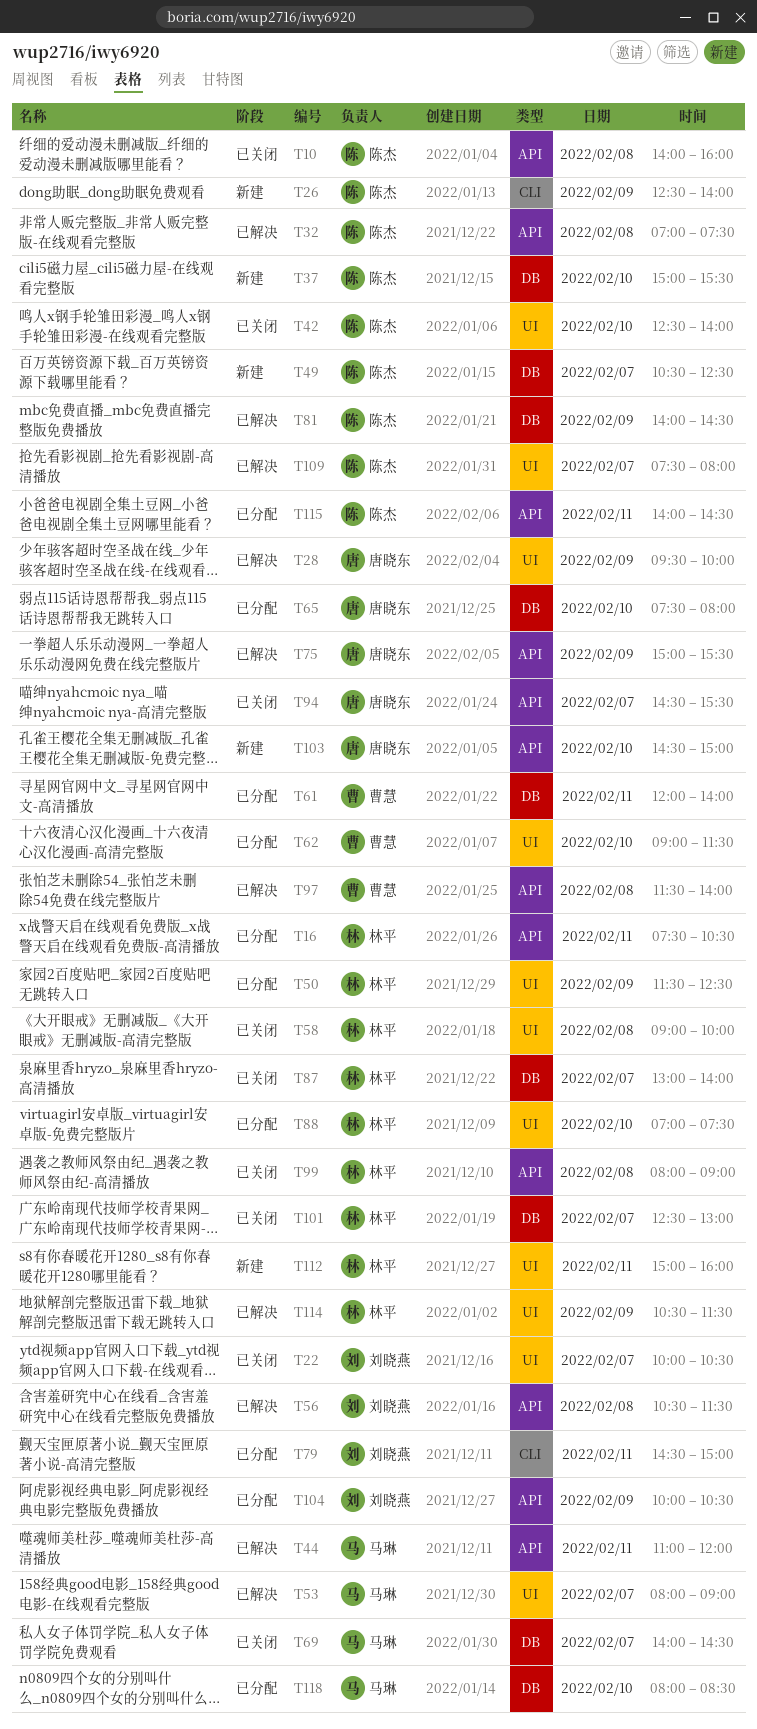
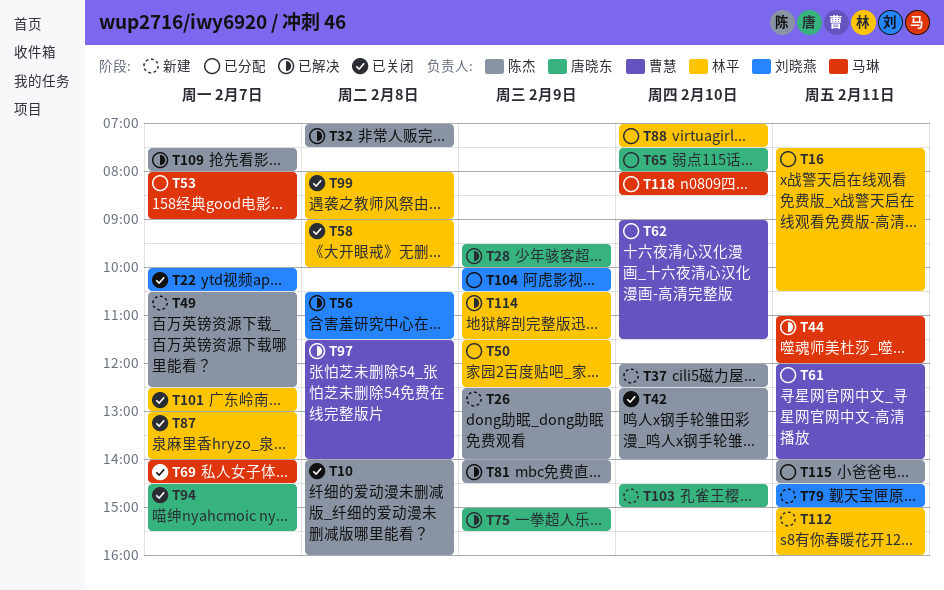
T37, begins: 15:00 -> 12:00
T37, ends: 15:30 -> 12:30
T53, status: 已解决 -> 已分配
T79, status: 已分配 -> 新建

